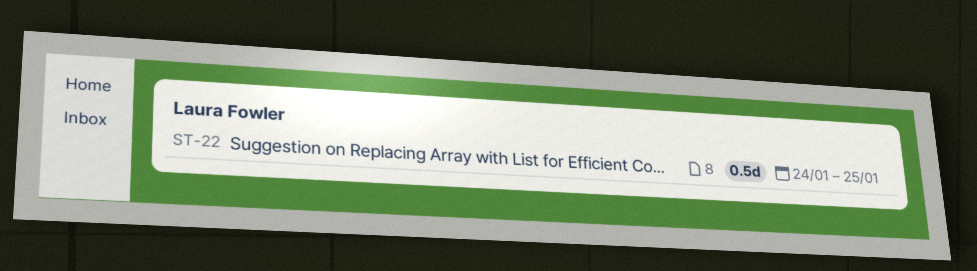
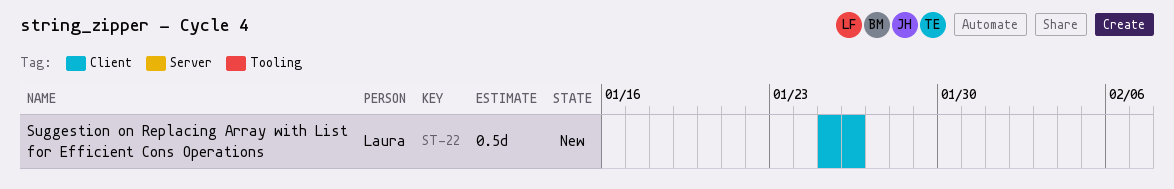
ST-22, start: Jan 24 -> Jan 25
ST-22, due: Jan 25 -> Jan 26

